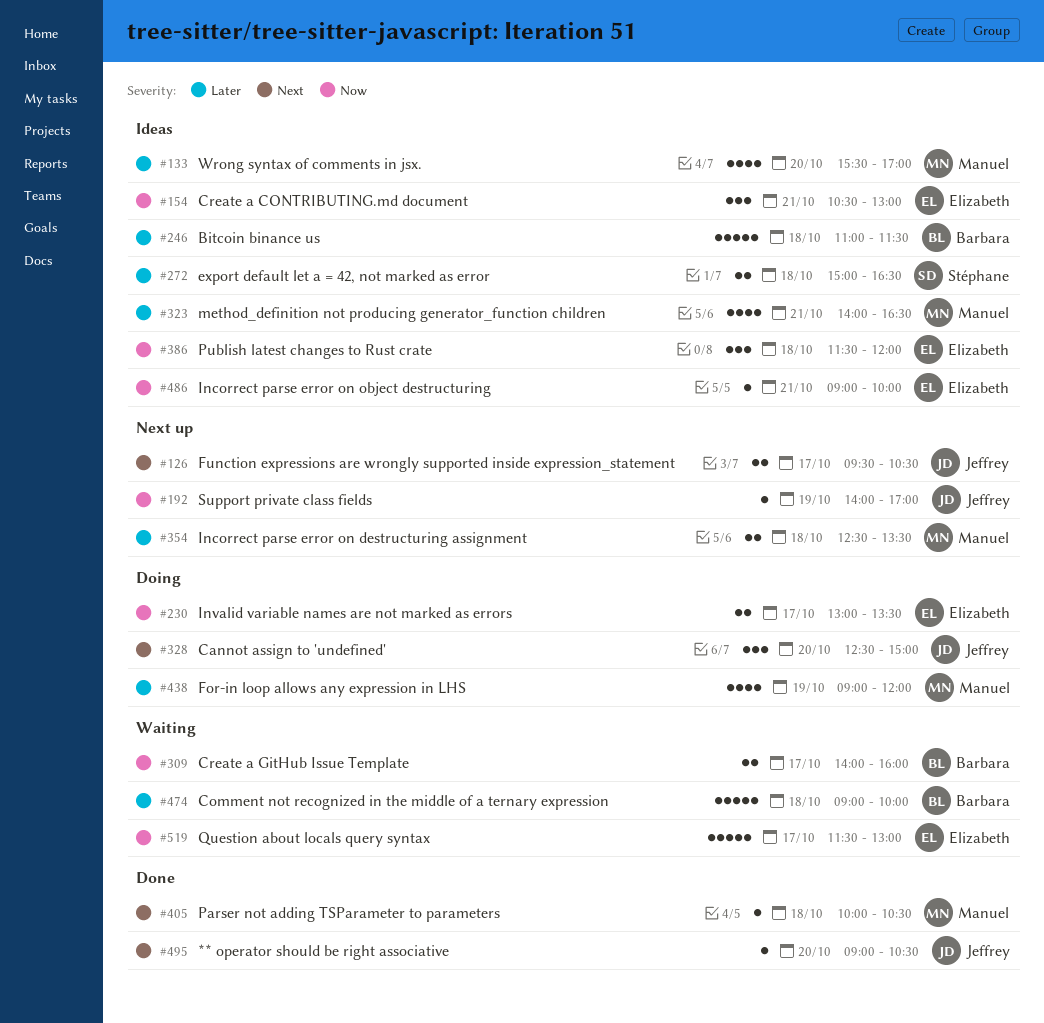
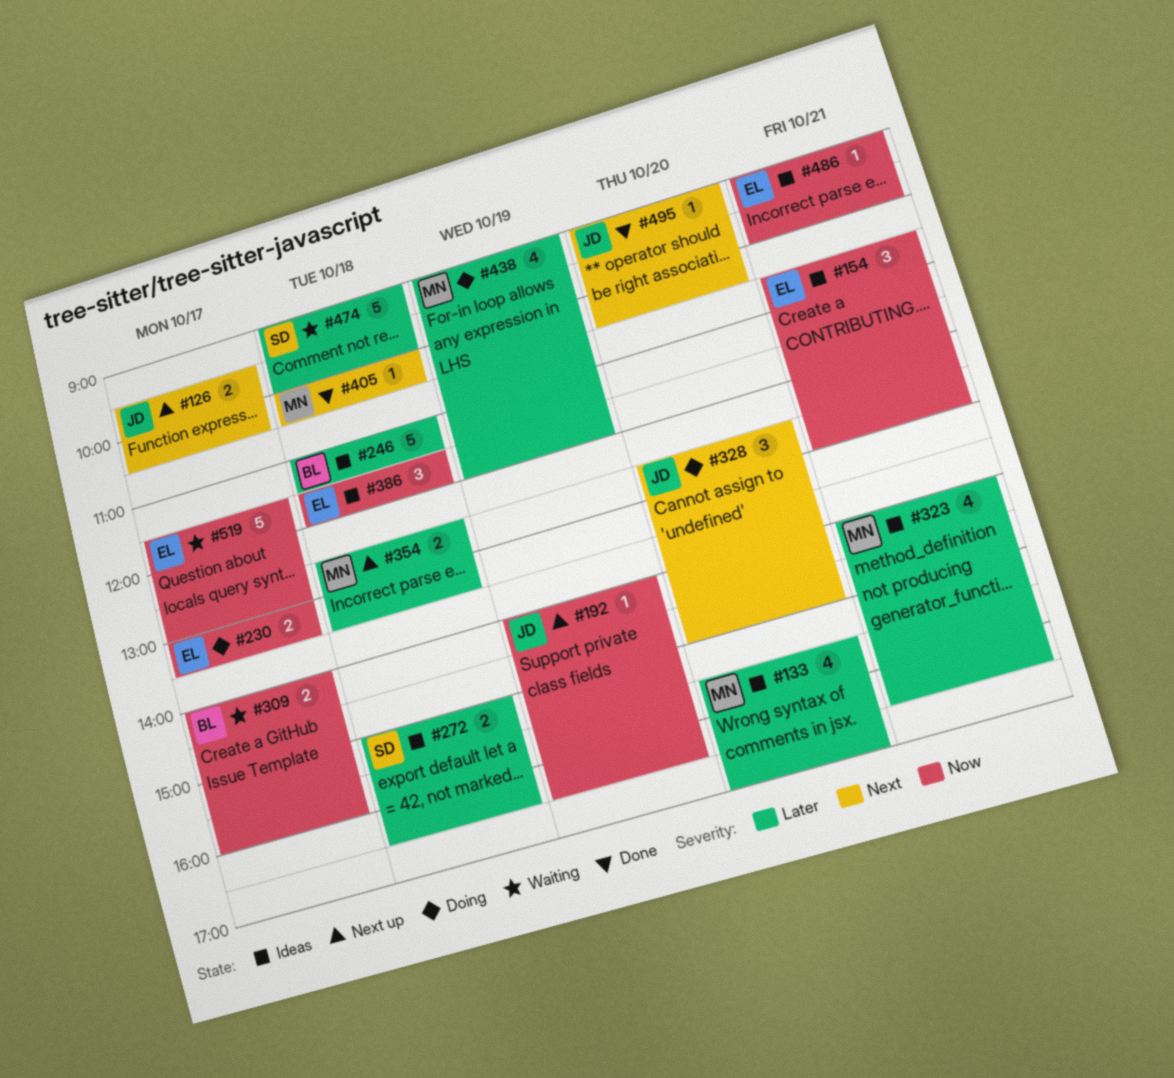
#192, ends: 17:00 -> 16:30
#474, owner: Barbara -> Stéphane

